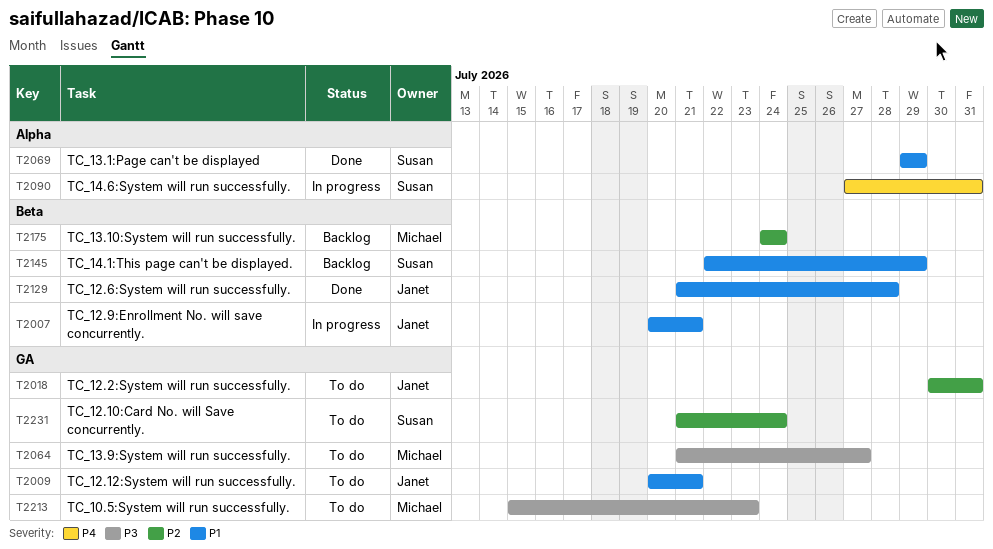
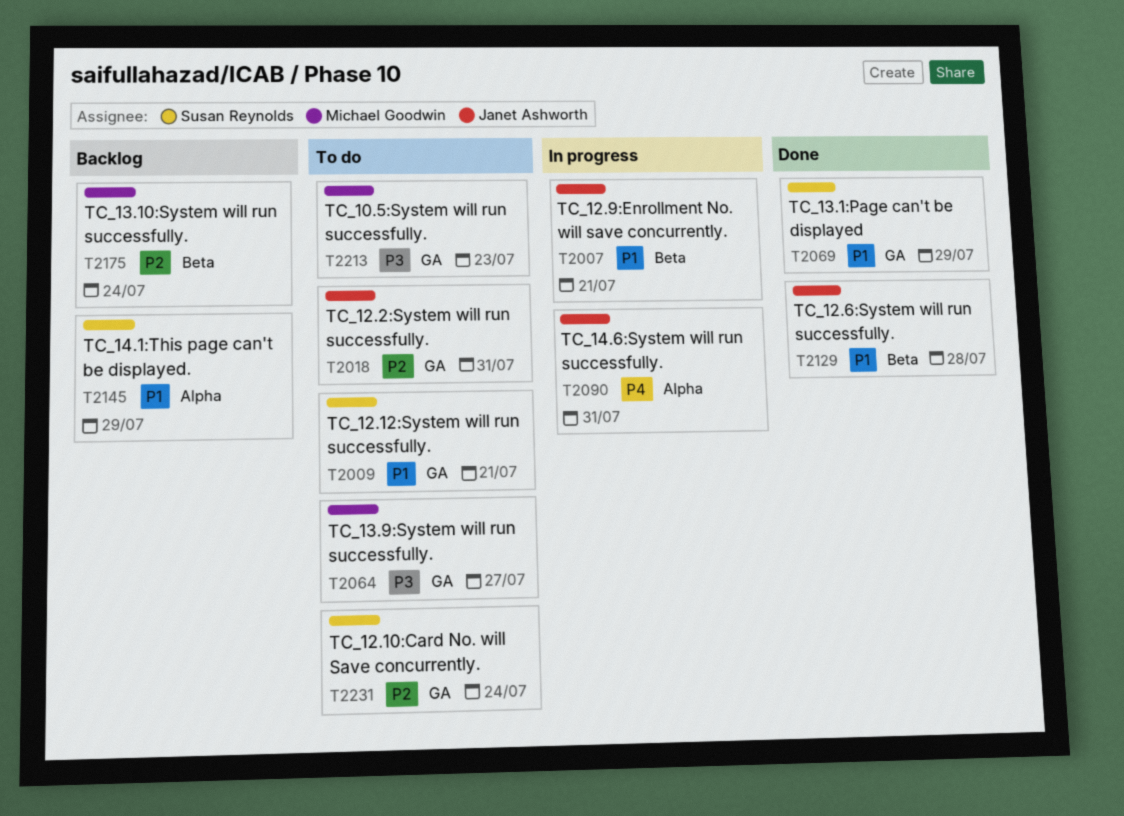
T2009, owner: Janet Ashworth -> Susan Reynolds
T2069, label: Alpha -> GA
T2090, owner: Susan Reynolds -> Janet Ashworth
T2145, label: Beta -> Alpha

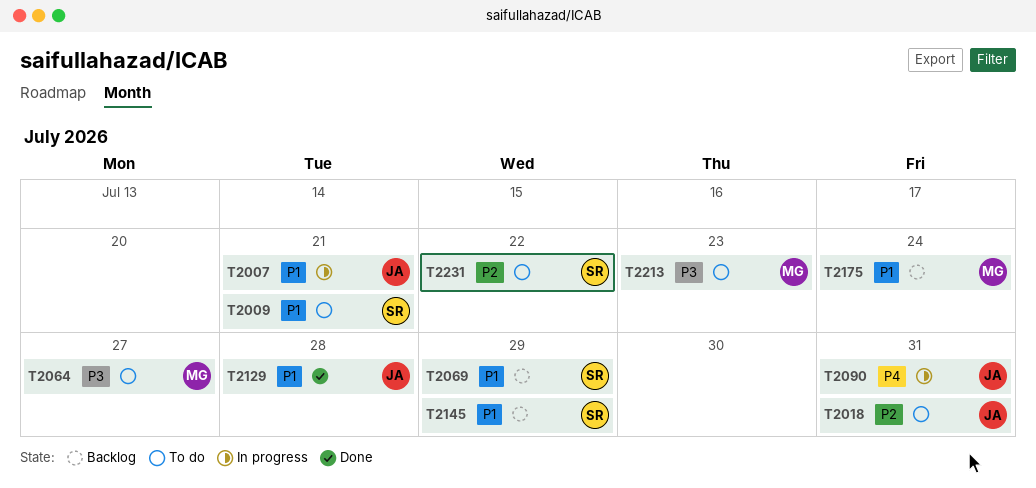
T2069, status: Done -> Backlog
T2175, priority: P2 -> P1
T2231, due: Jul 24 -> Jul 22

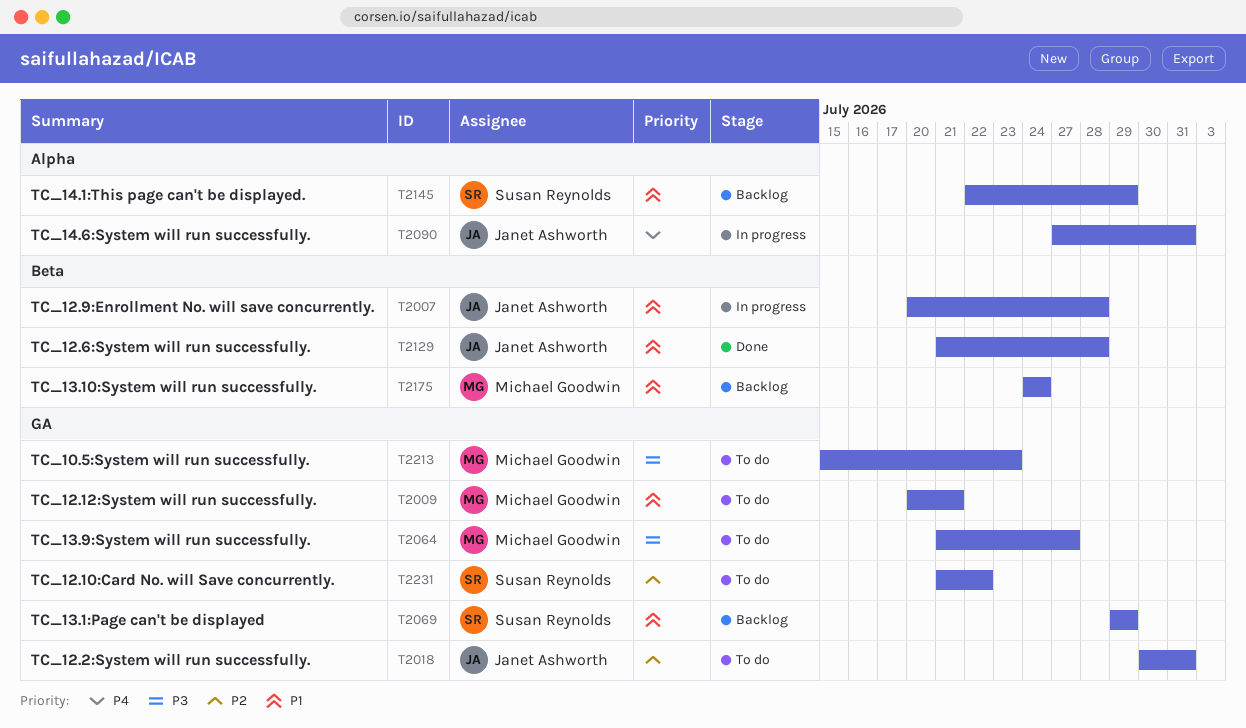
T2007, due: Jul 21 -> Jul 28
T2009, owner: Susan Reynolds -> Michael Goodwin

